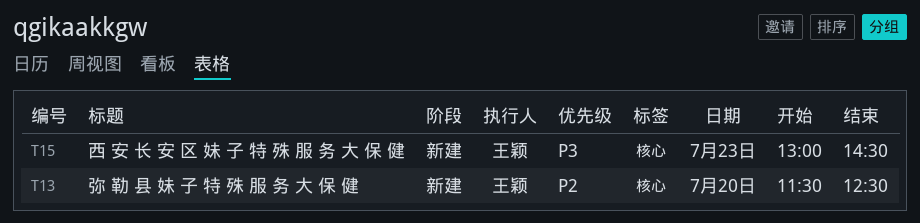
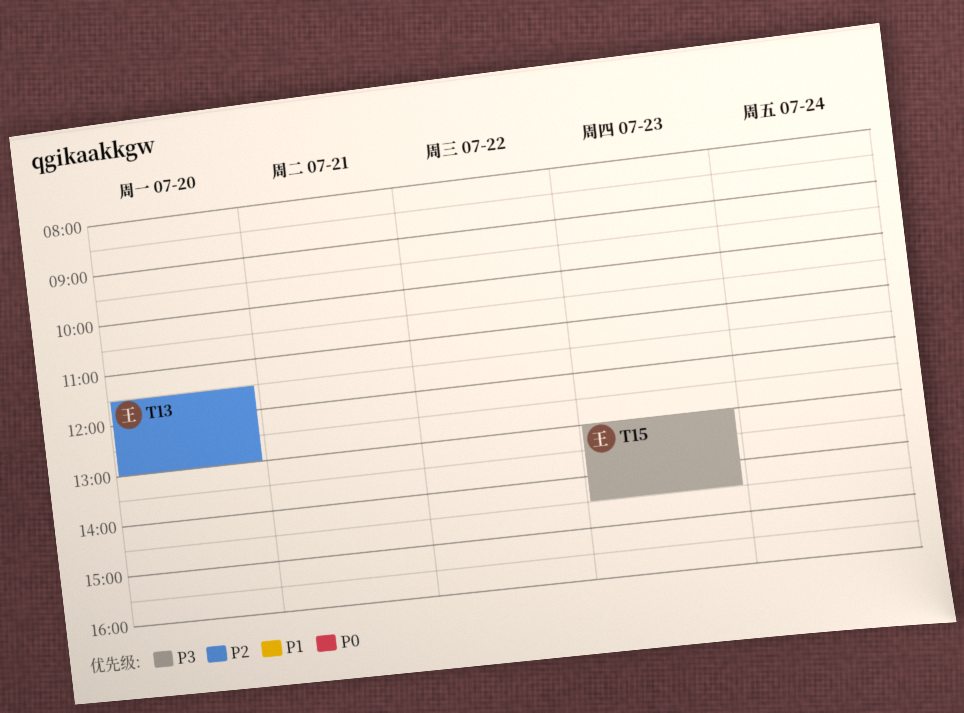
T13, ends: 12:30 -> 13:00

